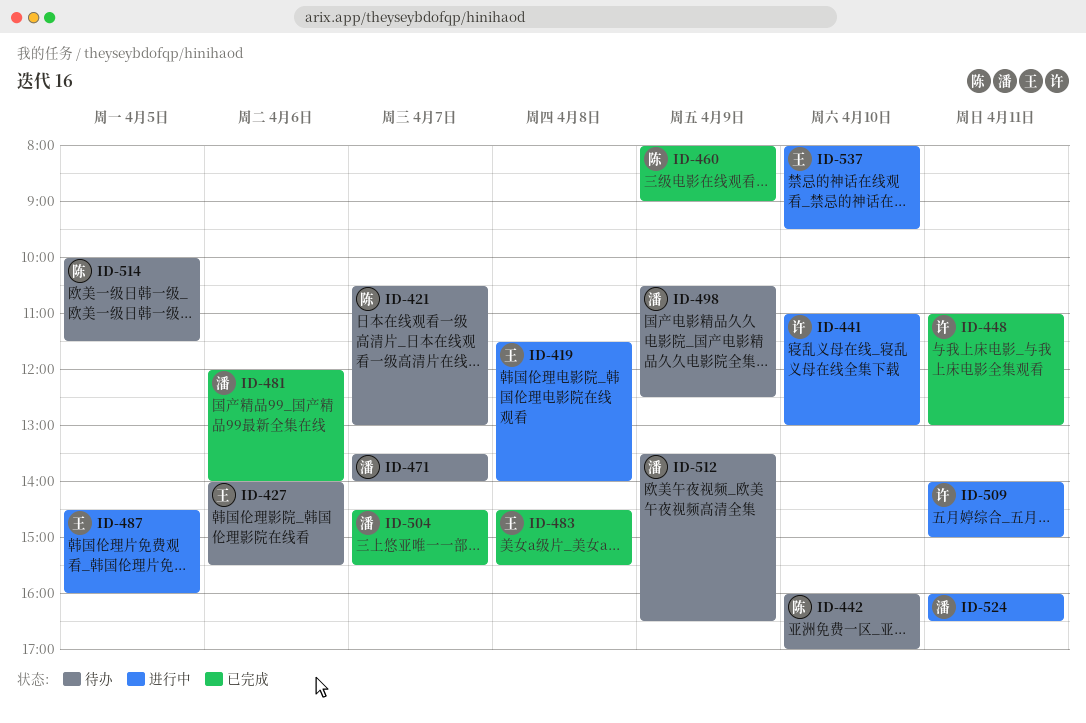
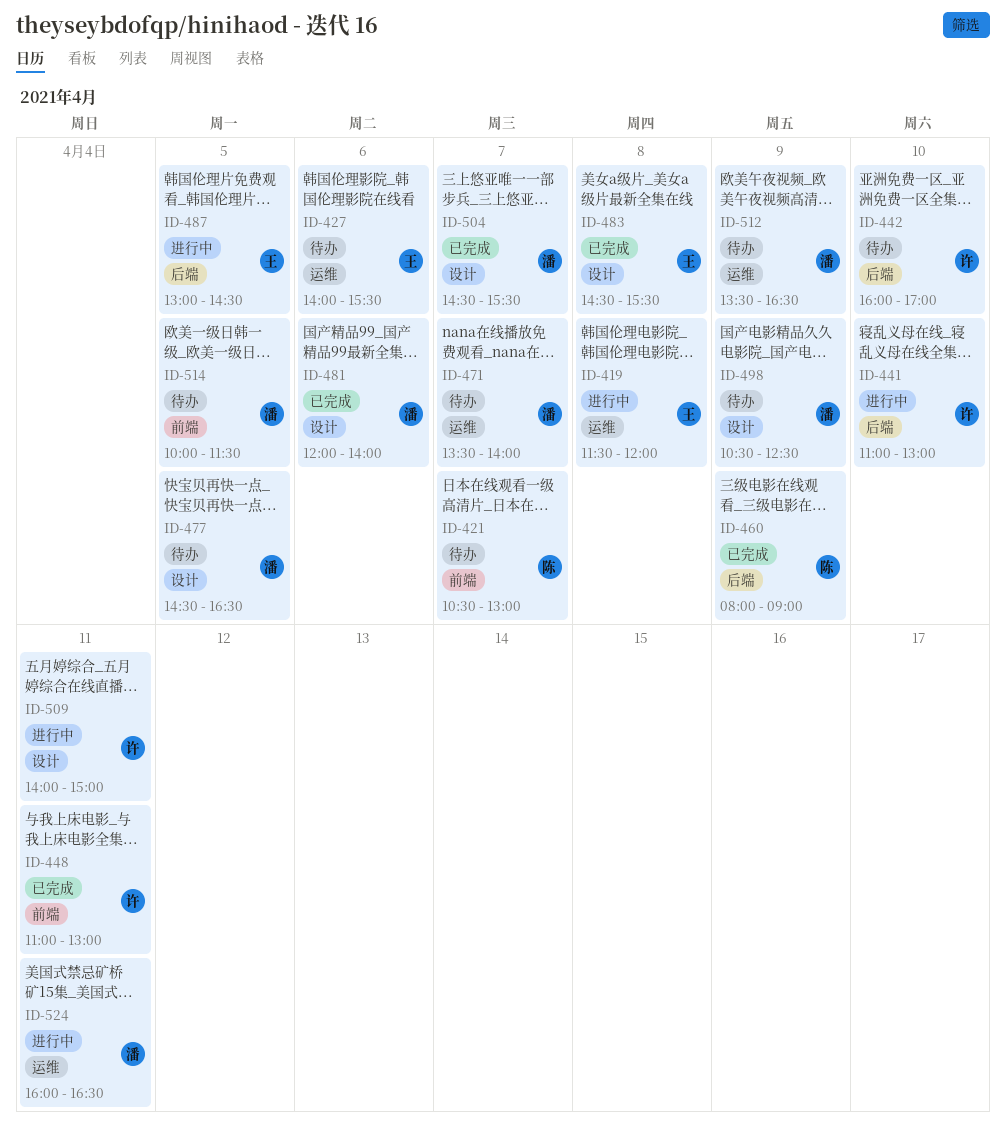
ID-419, ends: 14:00 -> 12:00
ID-442, owner: 陈 -> 许
ID-477: none -> present
ID-487, begins: 14:30 -> 13:00
ID-487, ends: 16:00 -> 14:30
ID-514, owner: 陈 -> 潘
ID-537: present -> none

